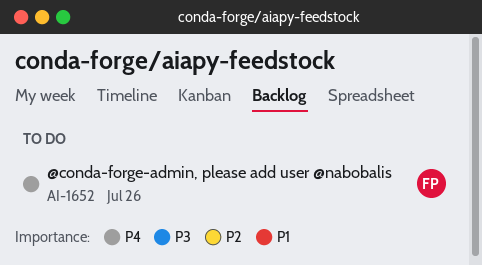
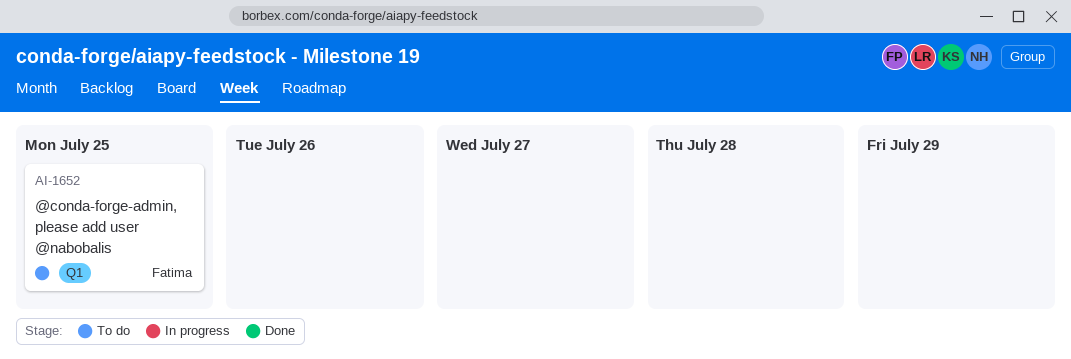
AI-1652, due: Jul 26 -> Jul 25

